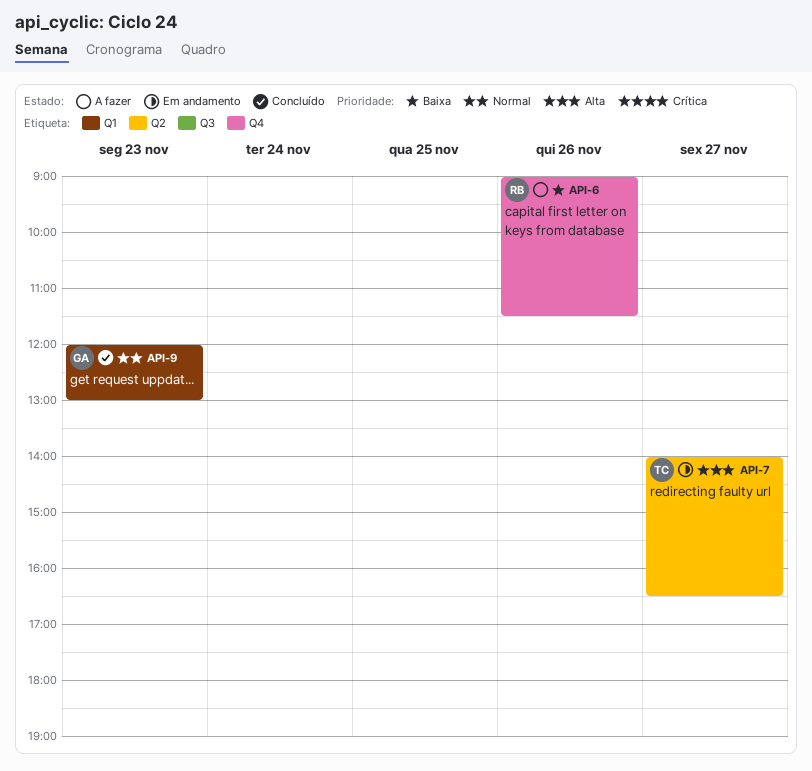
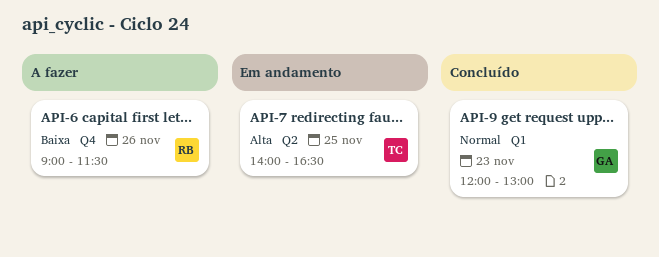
API-7, day: Nov 27 -> Nov 25

